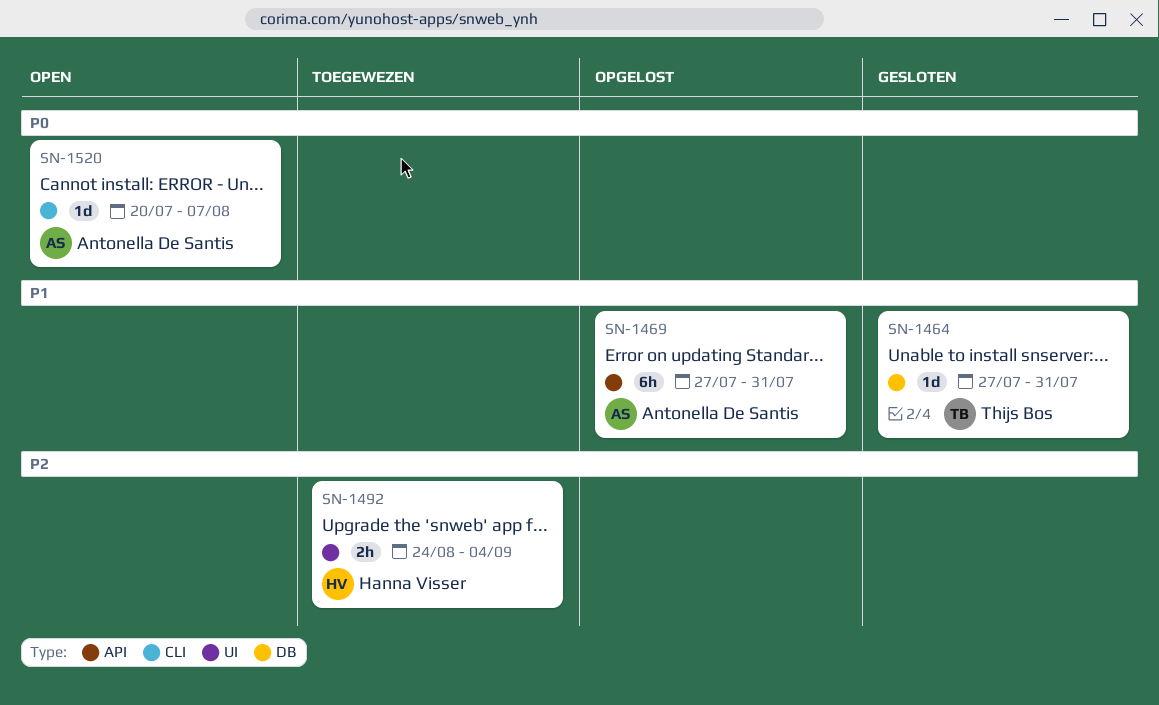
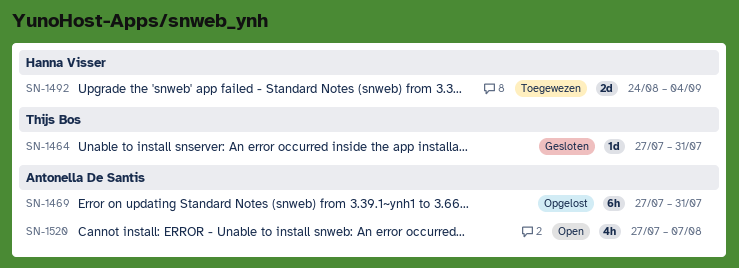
SN-1492, estimate: 2h -> 2d
SN-1520, estimate: 1d -> 4h
SN-1520, start: Jul 20 -> Jul 27

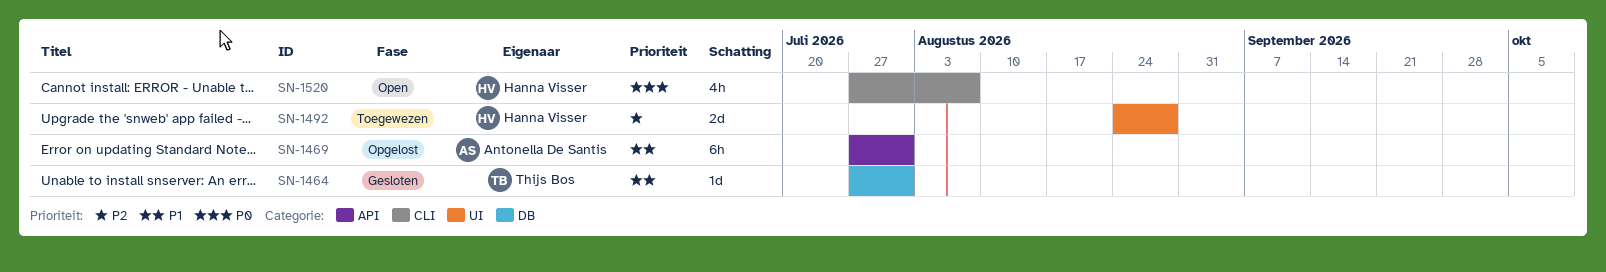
SN-1492, due: Sep 4 -> Aug 28
SN-1520, owner: Antonella De Santis -> Hanna Visser

